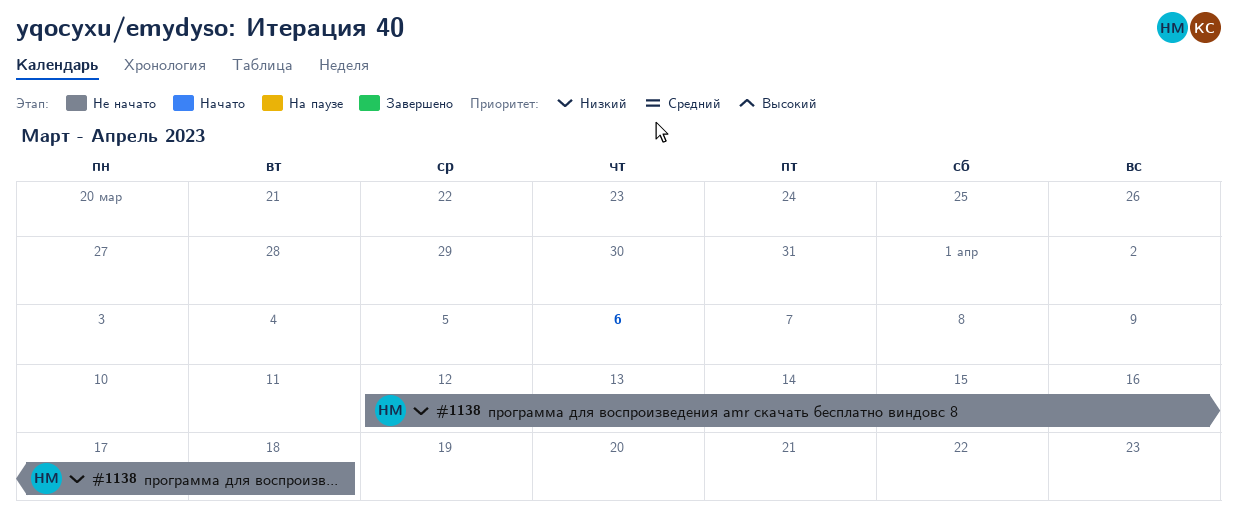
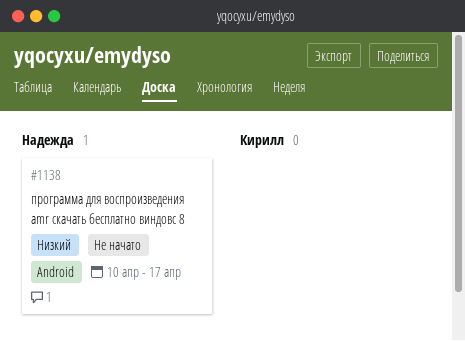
#1138, start: Apr 12 -> Apr 10
#1138, due: Apr 18 -> Apr 17

